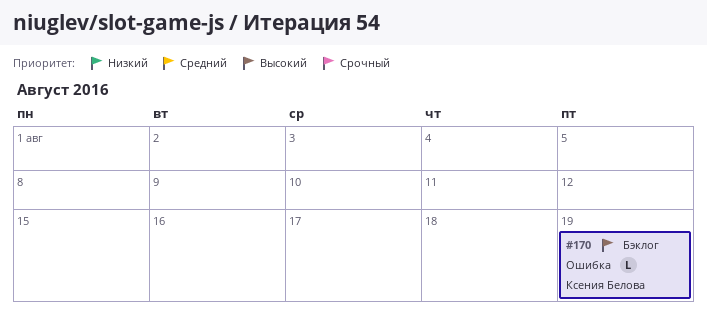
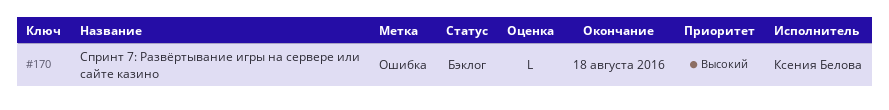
#170, due: Aug 19 -> Aug 18

